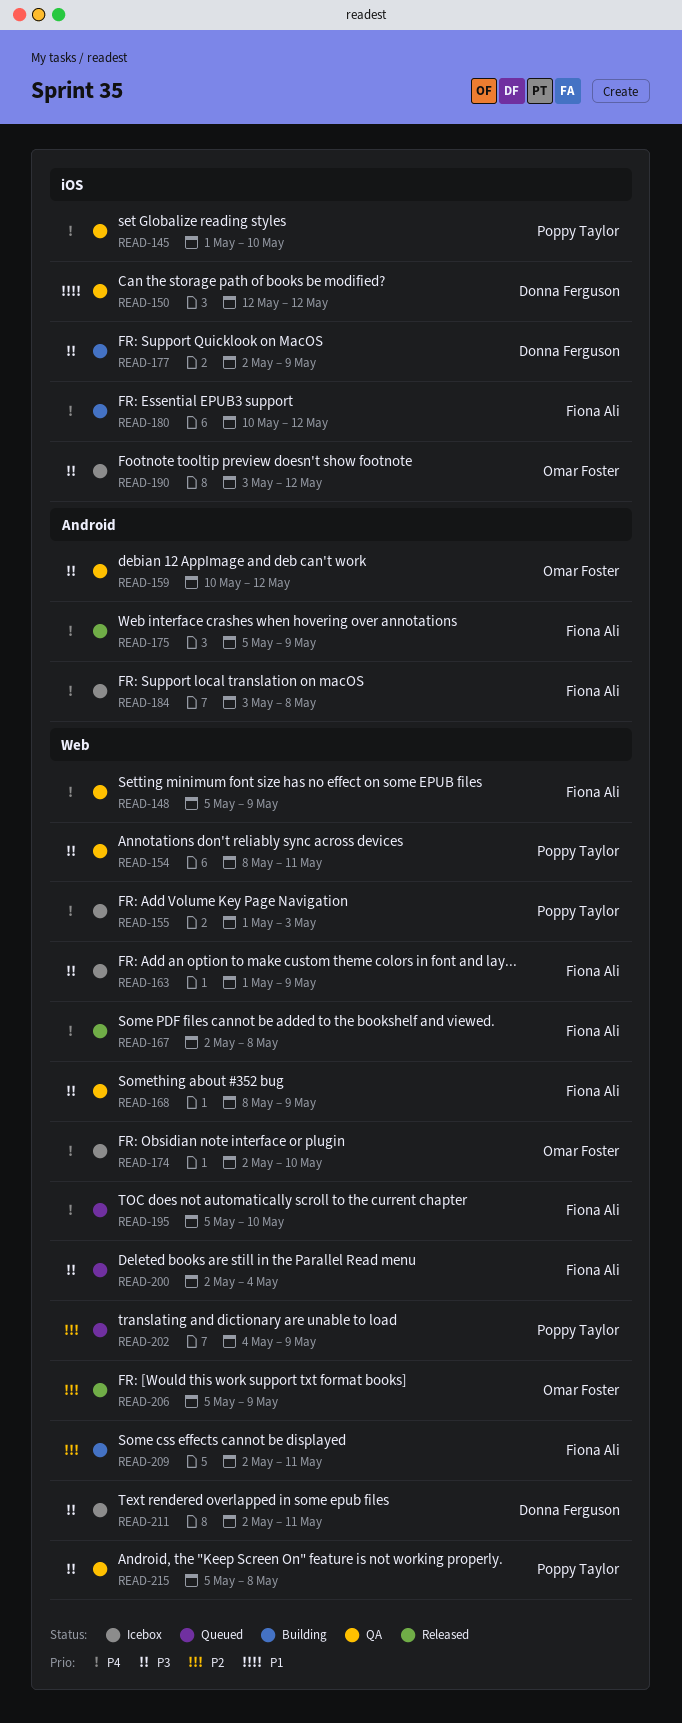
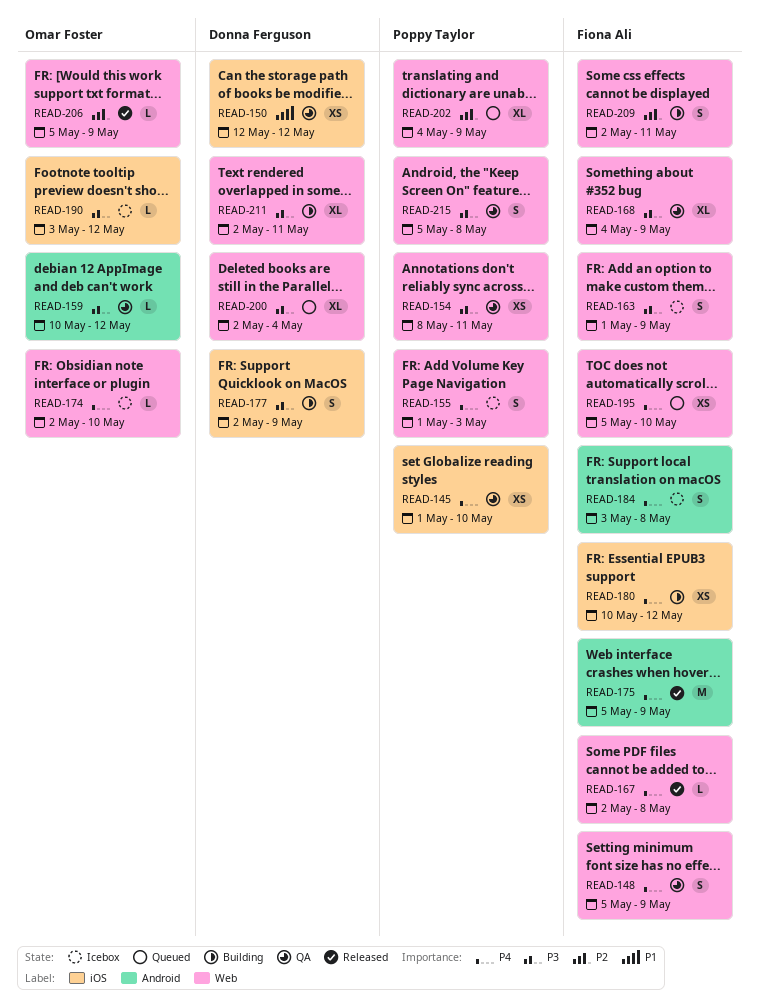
READ-168, start: May 8 -> May 4
READ-200, owner: Fiona Ali -> Donna Ferguson
READ-211, status: Icebox -> Building

